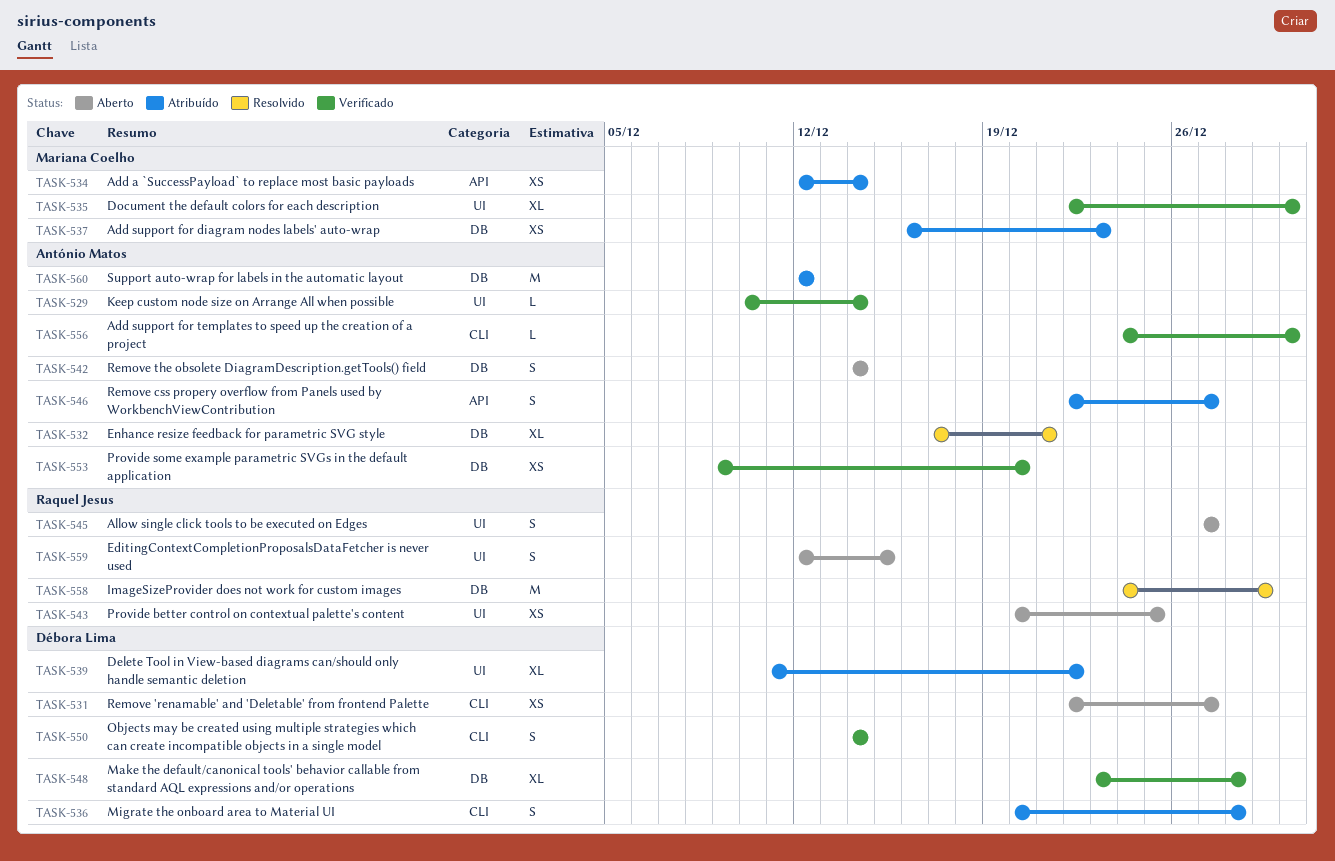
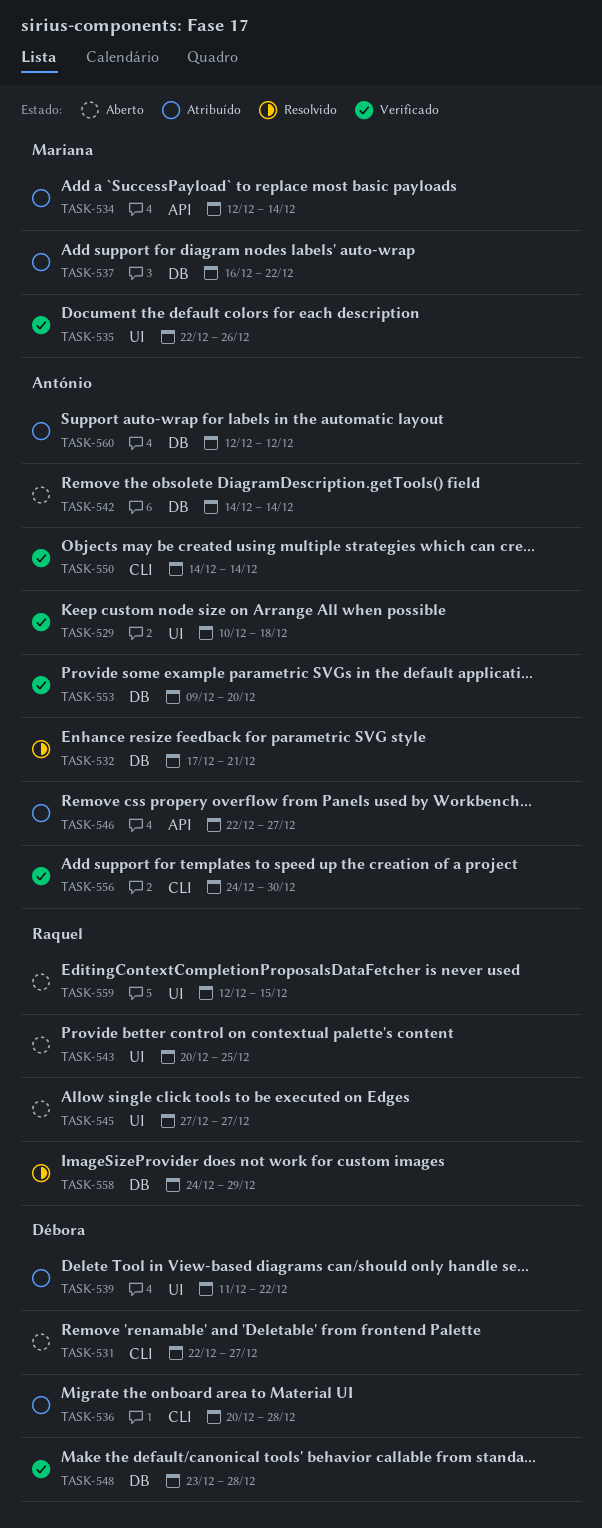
TASK-529, due: Dec 14 -> Dec 18
TASK-535, due: Dec 30 -> Dec 26
TASK-537, due: Dec 23 -> Dec 22
TASK-550, owner: Débora Lima -> António Matos

